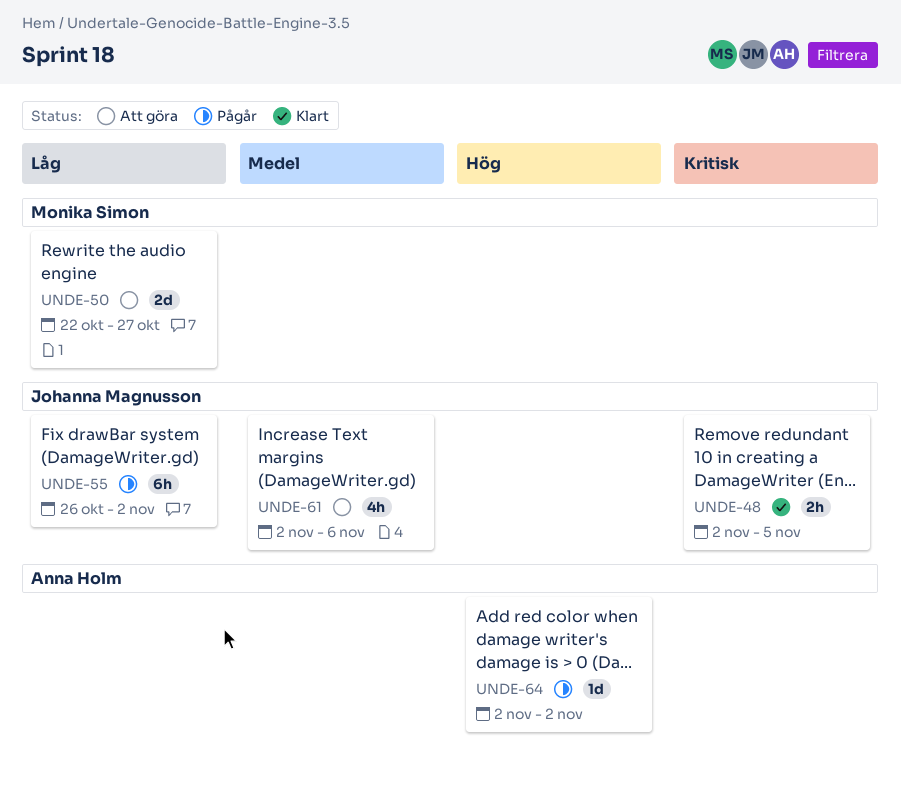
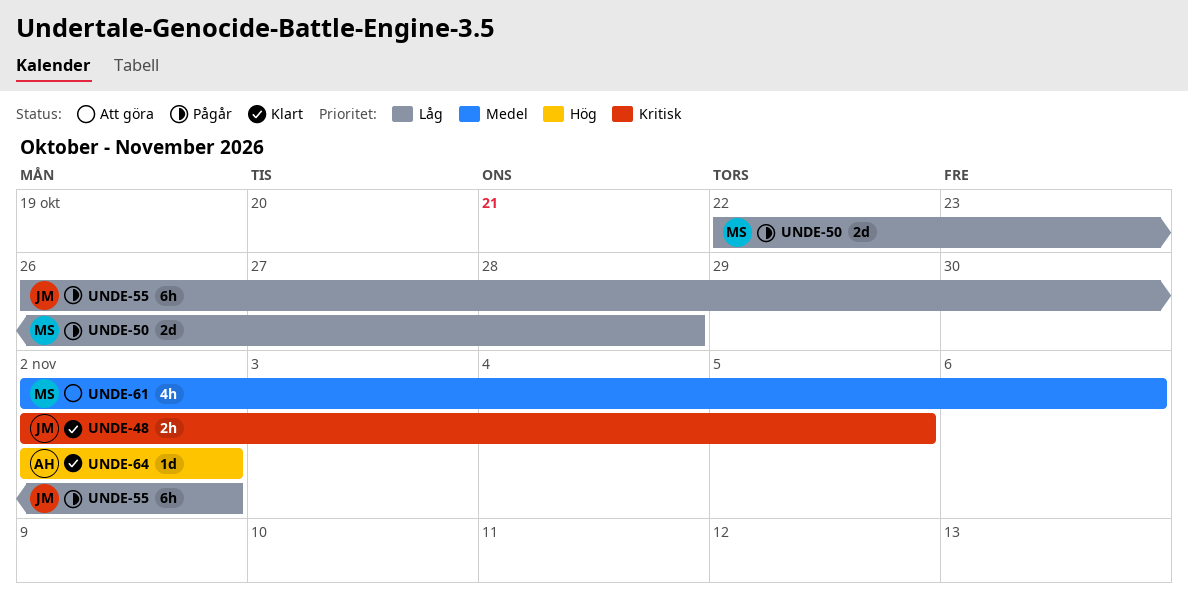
UNDE-50, status: Att göra -> Pågår
UNDE-50, due: Oct 27 -> Oct 28
UNDE-61, owner: Johanna Magnusson -> Monika Simon
UNDE-64, status: Pågår -> Klart

